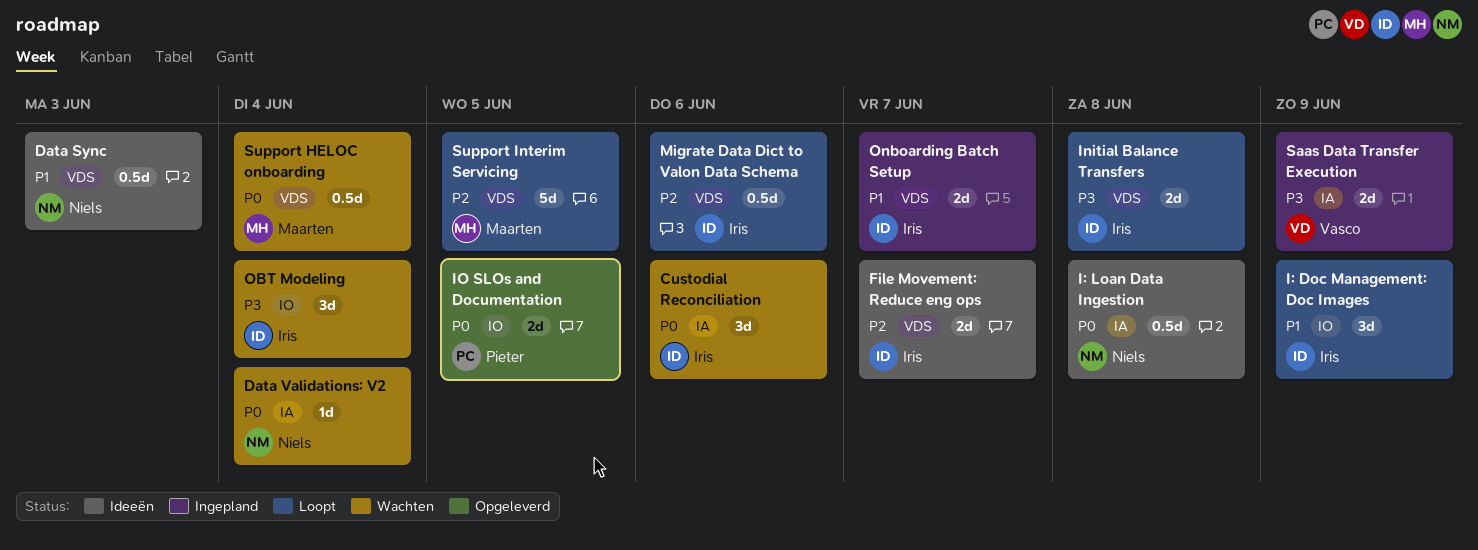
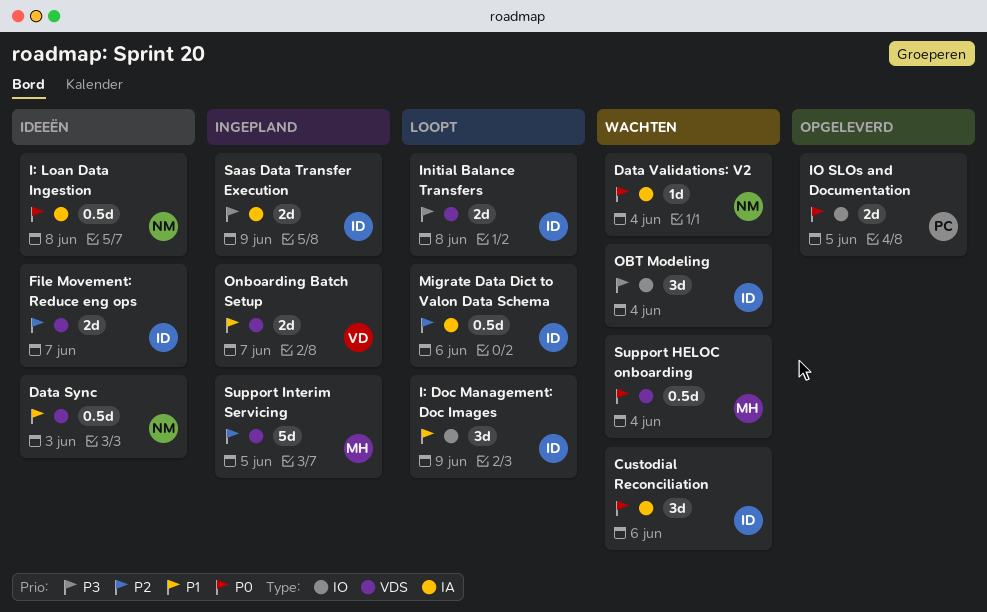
Migrate Data Dict to Valon Data Schema, label: VDS -> IA
Onboarding Batch Setup, owner: Iris -> Vasco
Saas Data Transfer Execution, owner: Vasco -> Iris
Support Interim Servicing, status: Loopt -> Ingepland

